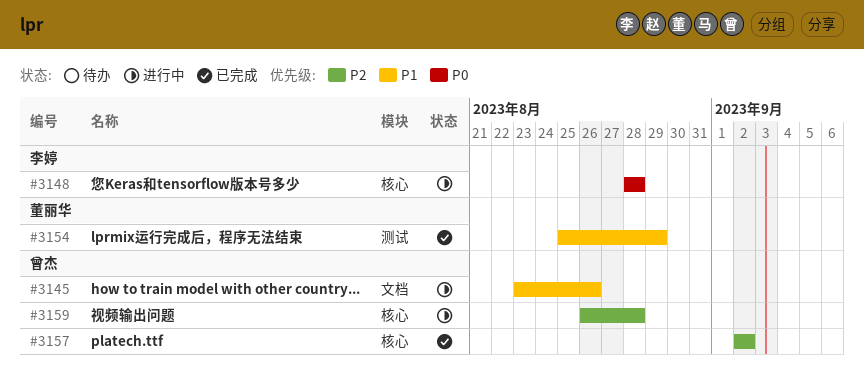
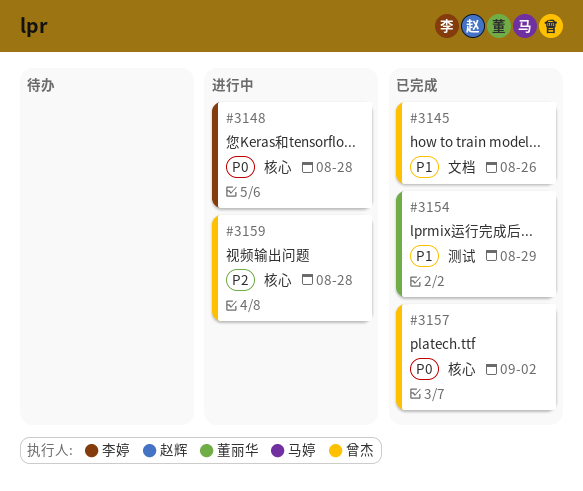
#3145, status: 进行中 -> 已完成
#3157, priority: P2 -> P0

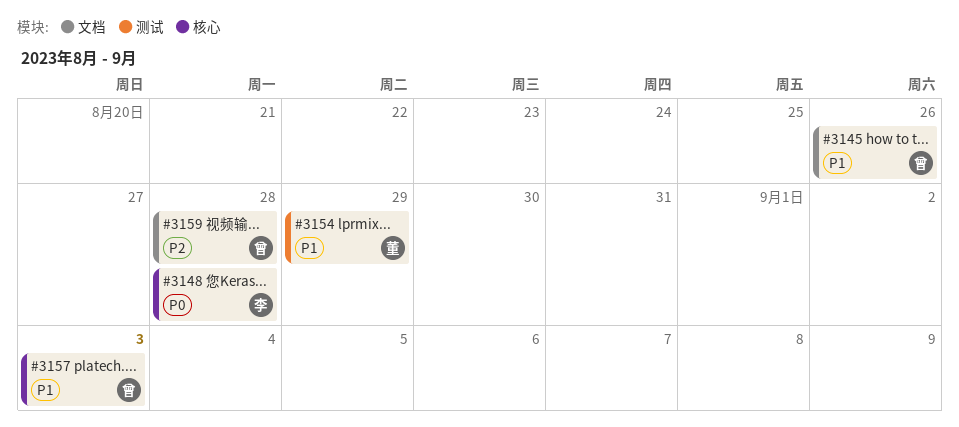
#3157, priority: P0 -> P1
#3157, due: Sep 2 -> Sep 3
#3159, label: 核心 -> 文档

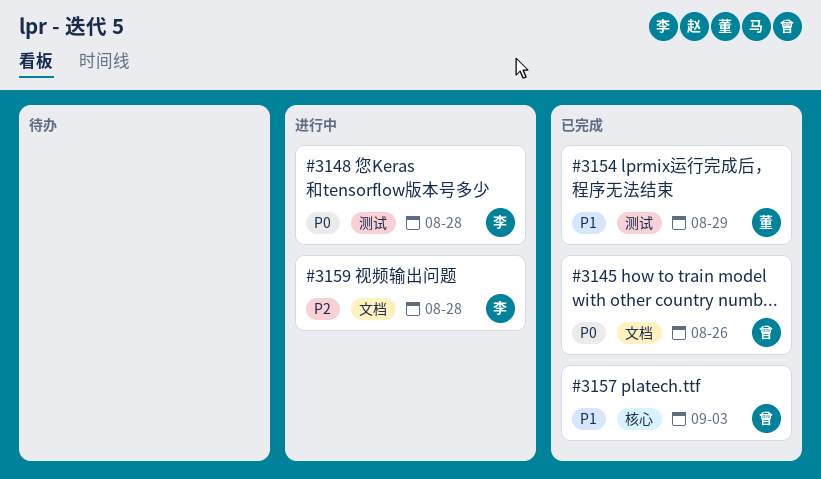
#3145, priority: P1 -> P0
#3148, label: 核心 -> 测试
#3159, owner: 曾 -> 李

